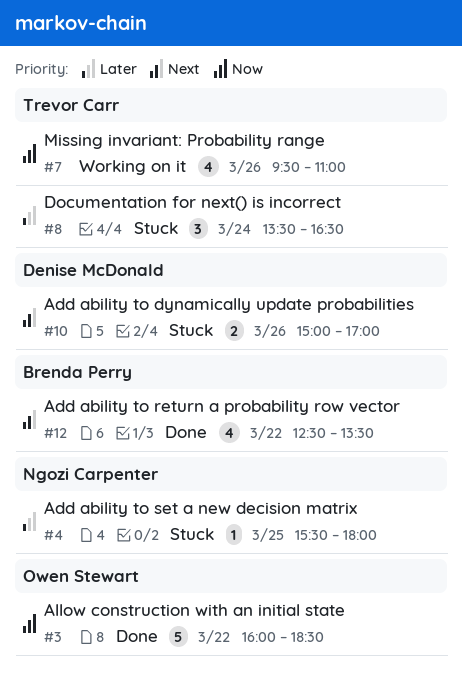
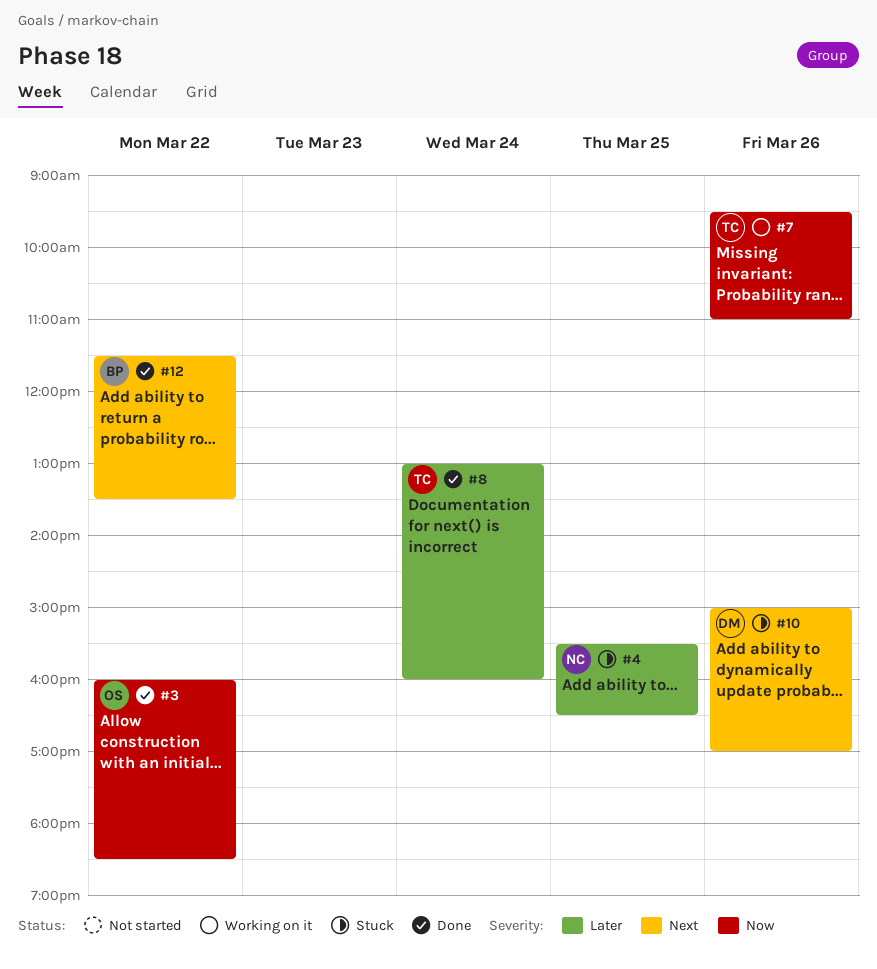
#4, ends: 18:00 -> 16:30
#8, status: Stuck -> Done
#8, begins: 13:30 -> 13:00
#8, ends: 16:30 -> 16:00
#12, begins: 12:30 -> 11:30

